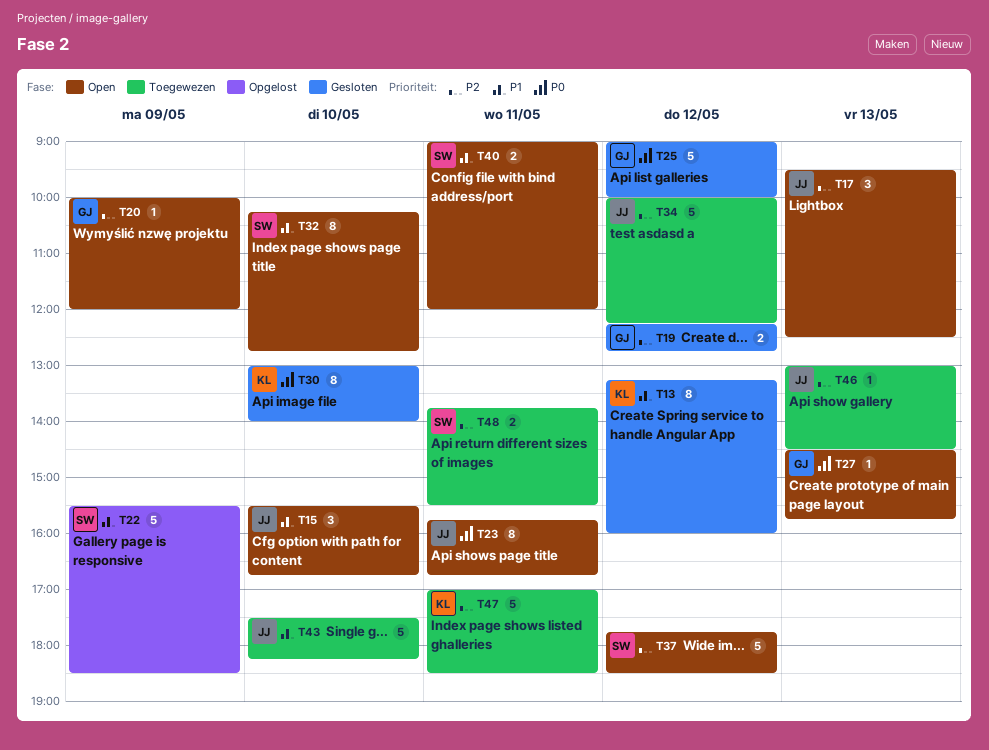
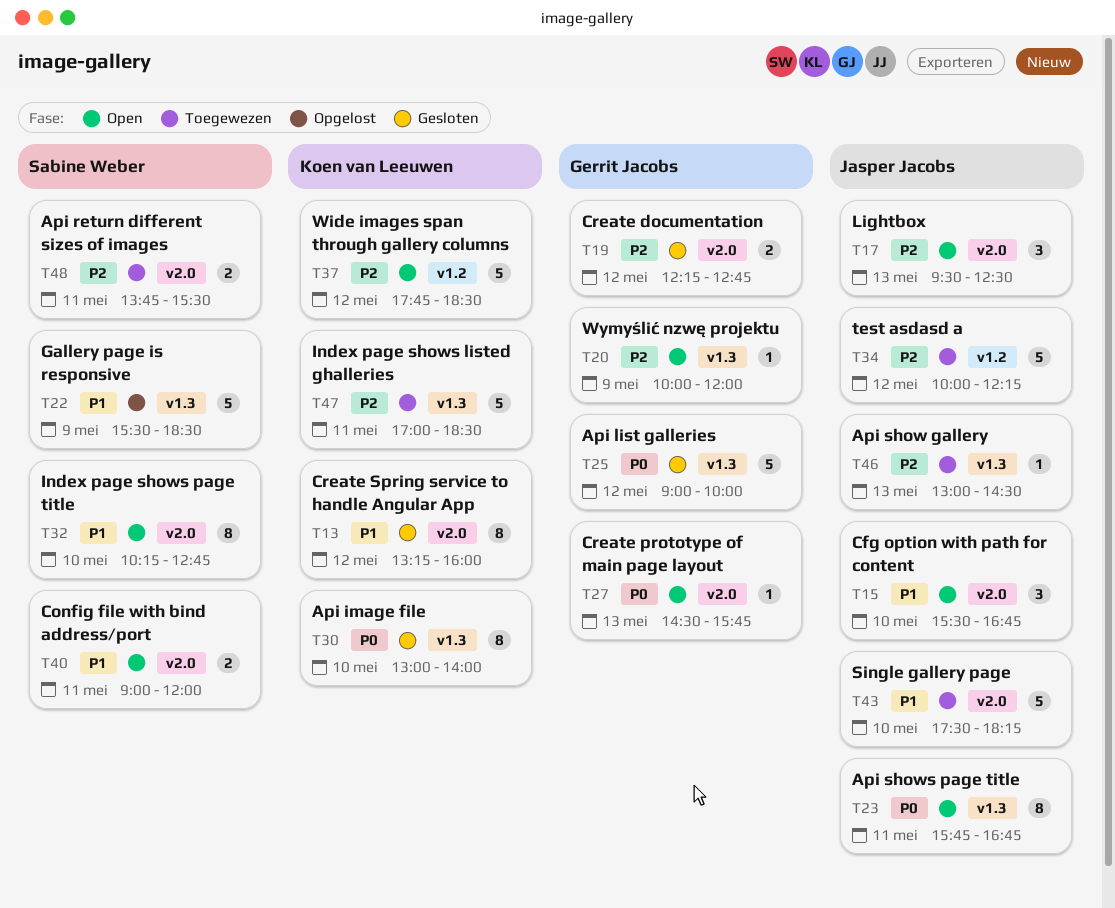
T37, owner: Sabine Weber -> Koen van Leeuwen

